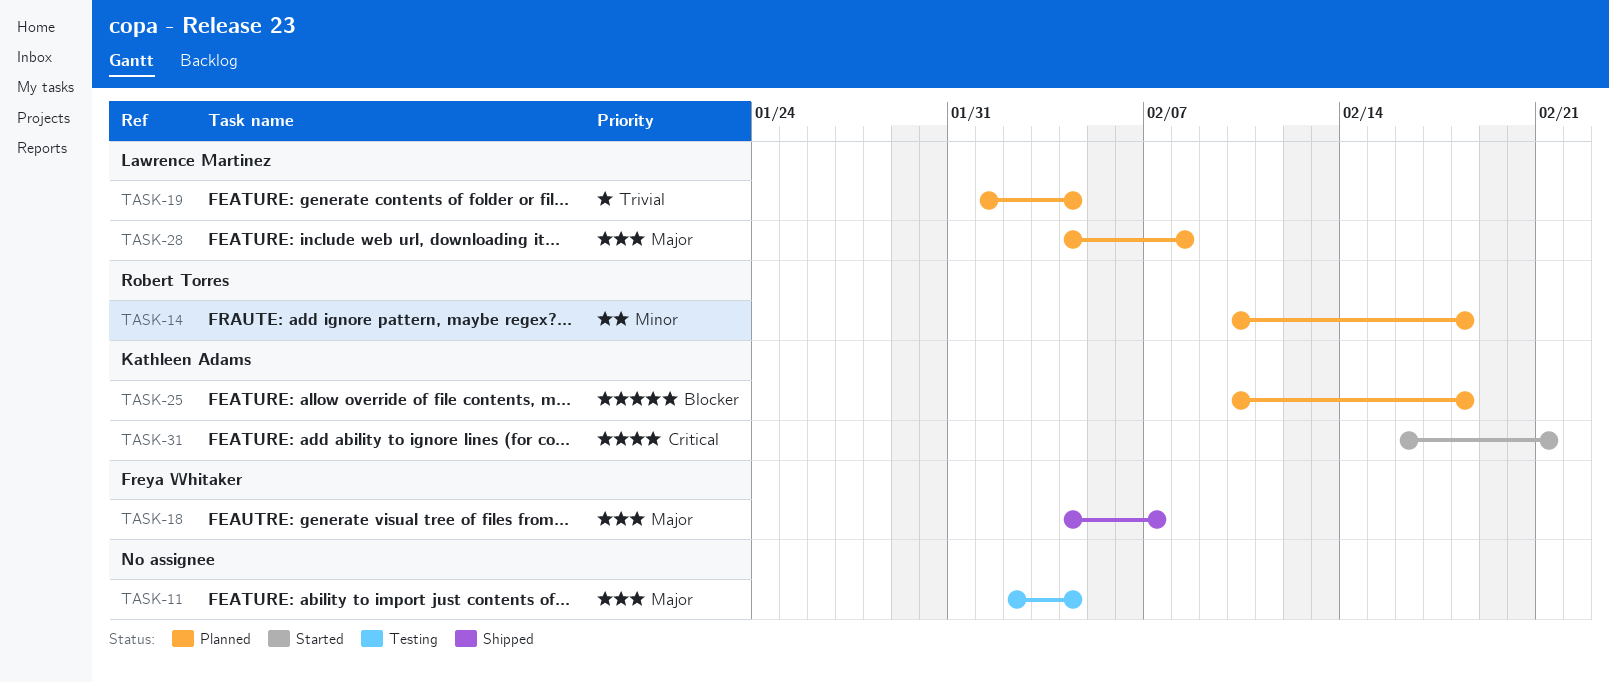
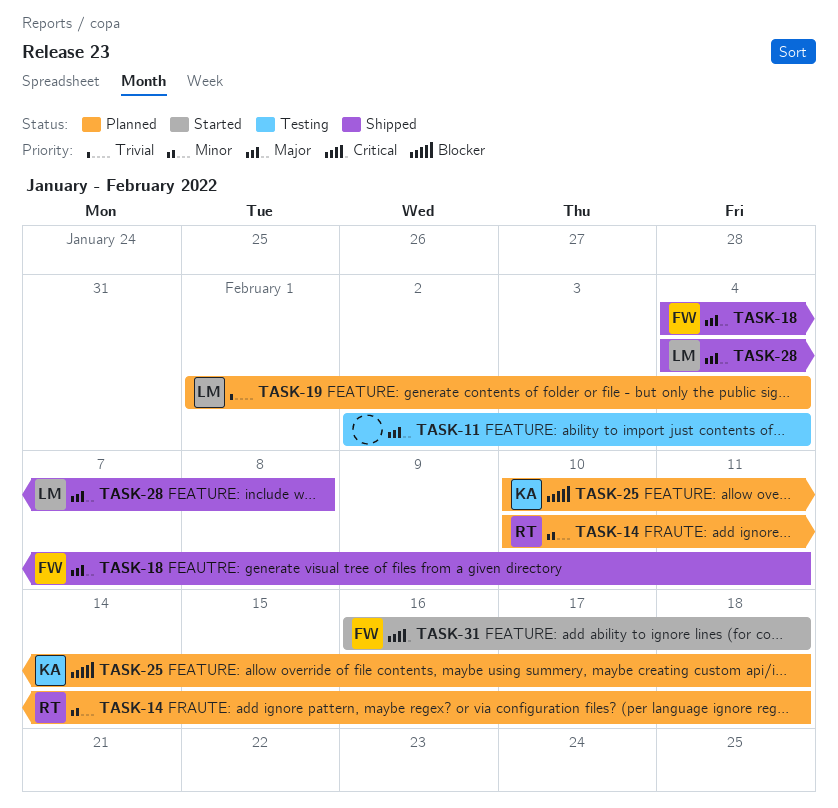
TASK-18, due: Feb 7 -> Feb 11
TASK-28, status: Planned -> Shipped
TASK-31, owner: Kathleen Adams -> Freya Whitaker
TASK-31, due: Feb 21 -> Feb 18

